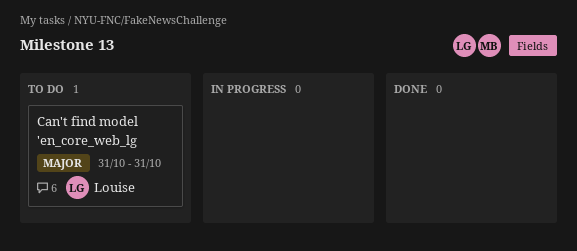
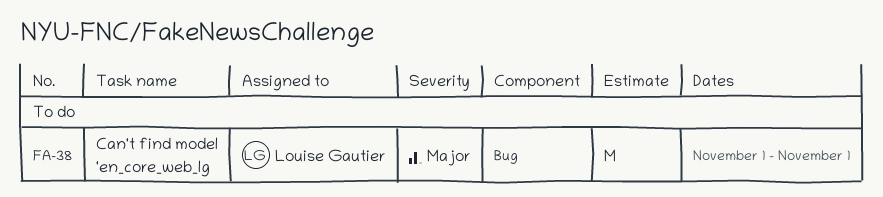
Can't find model 'en_core_web_lg, start: Oct 31 -> Nov 1
Can't find model 'en_core_web_lg, due: Oct 31 -> Nov 1

